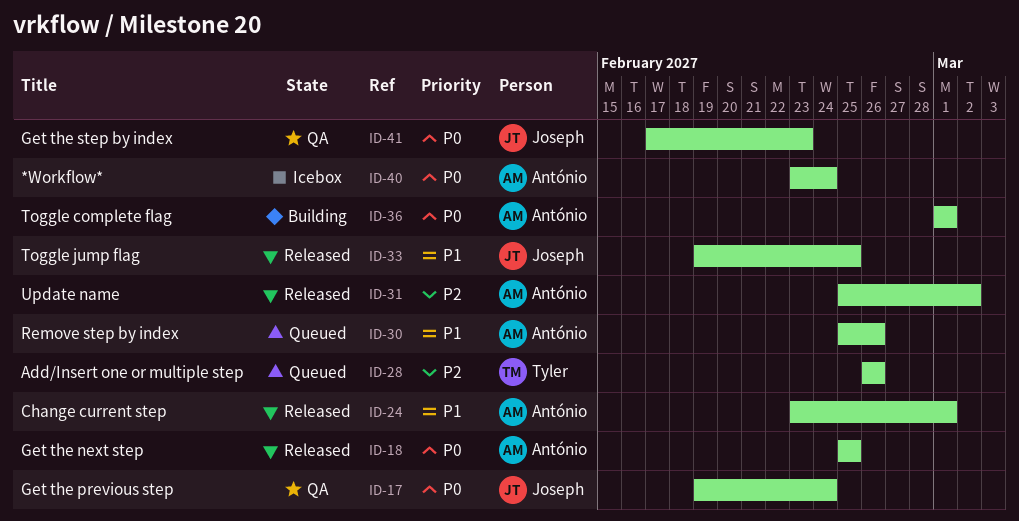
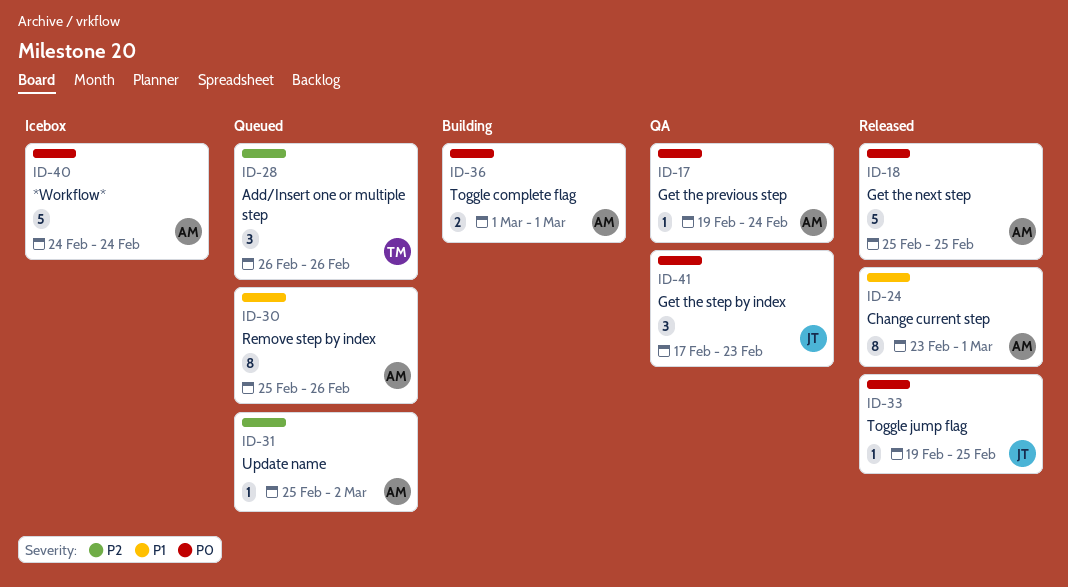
ID-17, owner: Joseph -> António
ID-31, status: Released -> Queued
ID-33, priority: P1 -> P0
ID-40, start: Feb 23 -> Feb 24

